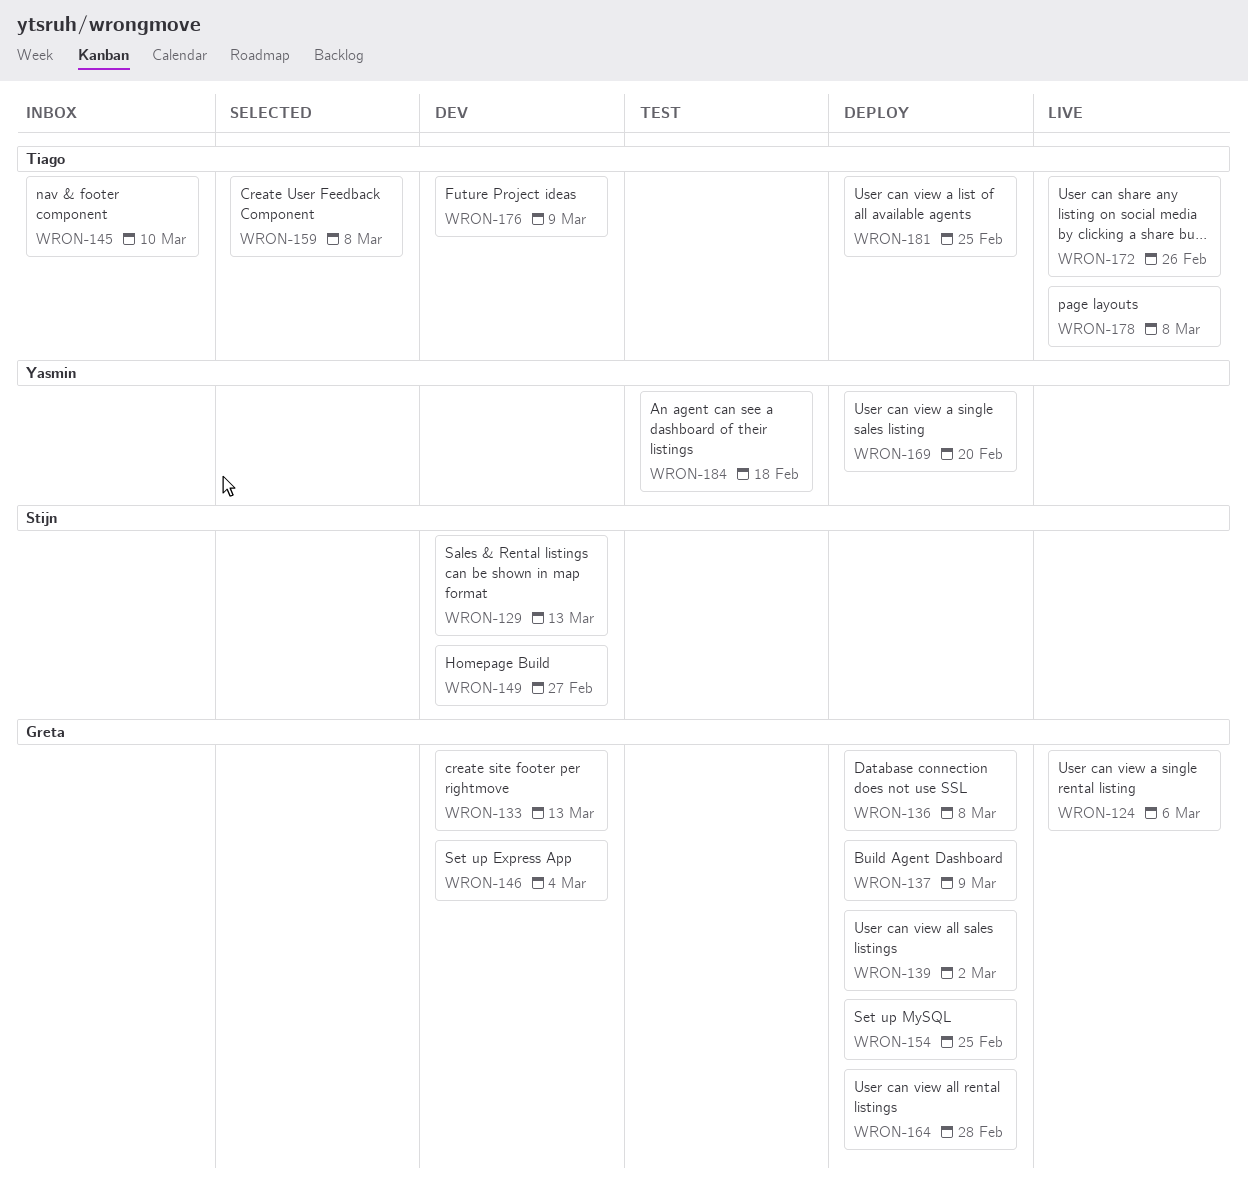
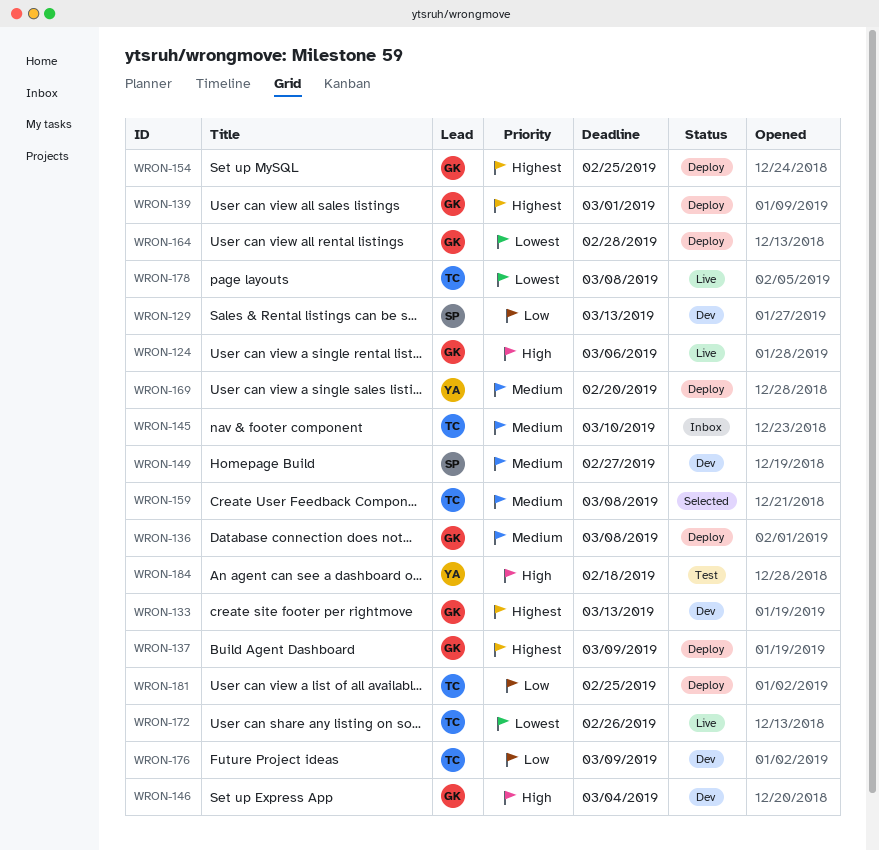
WRON-139, due: Mar 2 -> Mar 1

